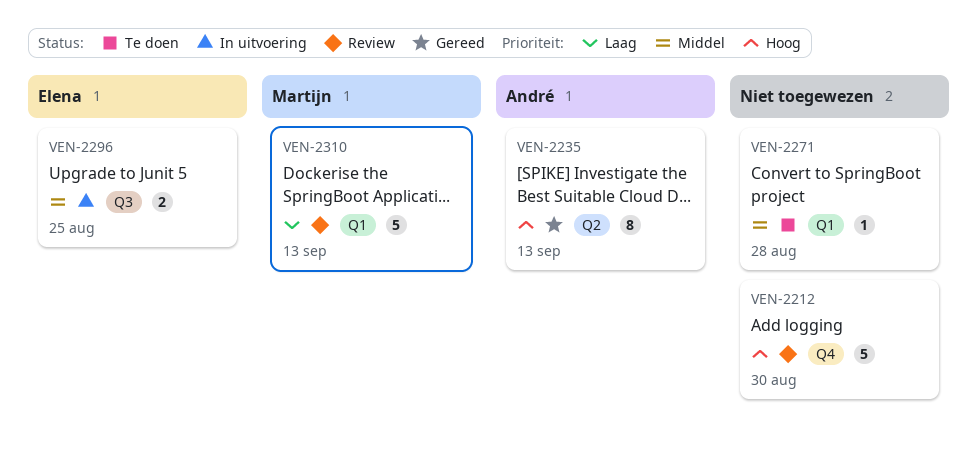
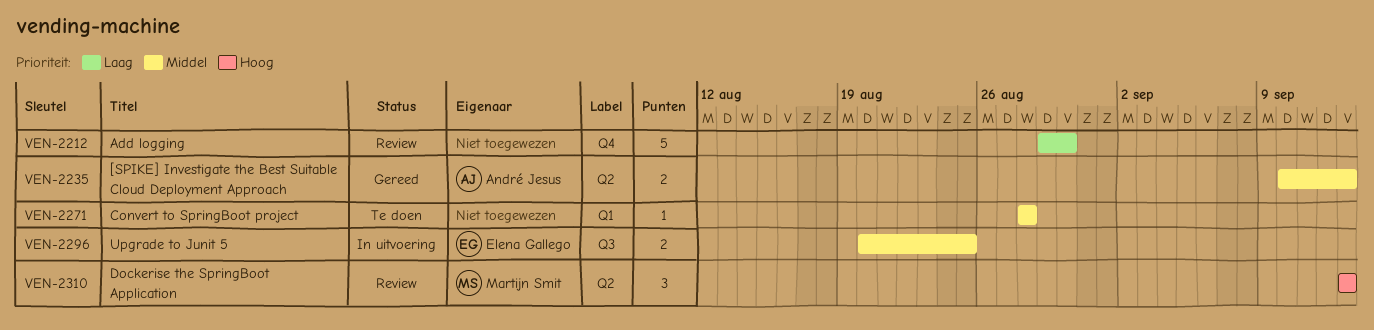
VEN-2212, priority: Hoog -> Laag
VEN-2235, priority: Hoog -> Middel
VEN-2235, estimate: 8 -> 2
VEN-2310, priority: Laag -> Hoog
VEN-2310, label: Q1 -> Q2
VEN-2310, estimate: 5 -> 3

